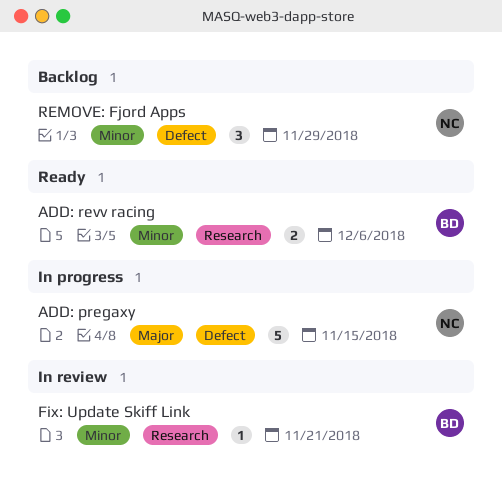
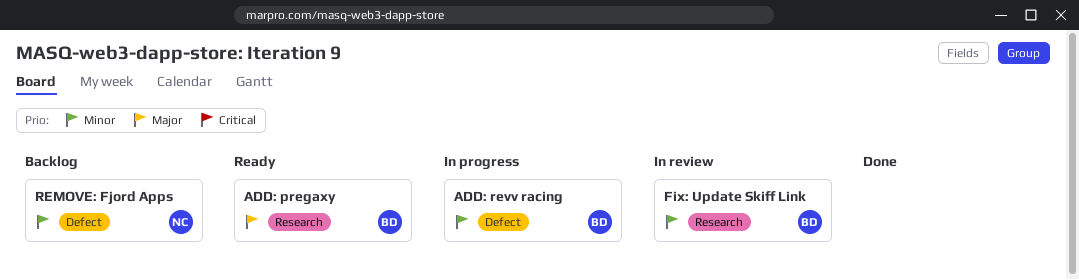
ADD: pregaxy, status: In progress -> Ready
ADD: pregaxy, owner: NC -> BD
ADD: pregaxy, label: Defect -> Research
ADD: revv racing, status: Ready -> In progress
ADD: revv racing, label: Research -> Defect

